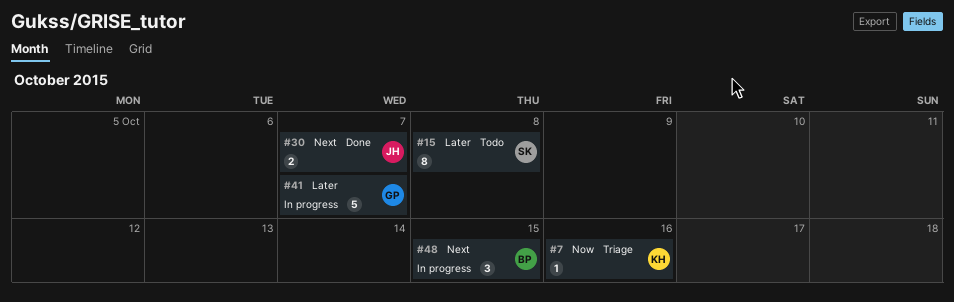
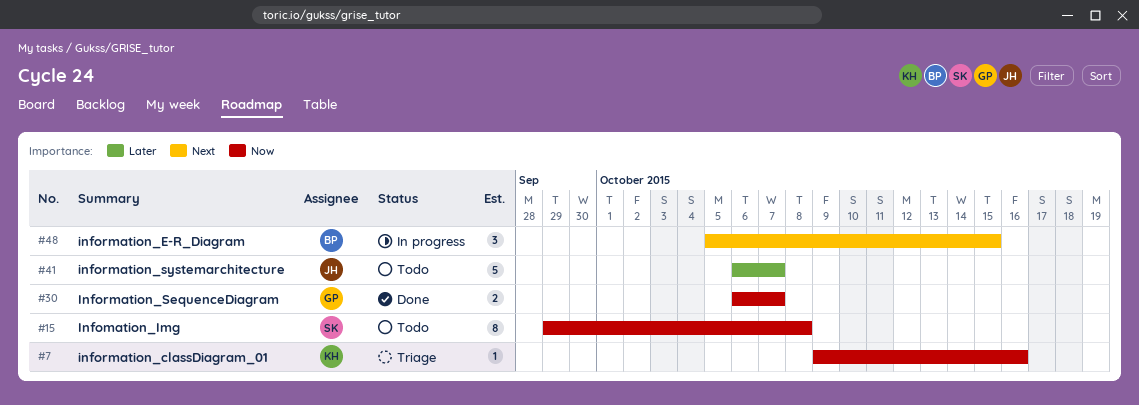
#15, priority: Later -> Now
#30, owner: JH -> GP
#30, priority: Next -> Now
#41, status: In progress -> Todo
#41, owner: GP -> JH

